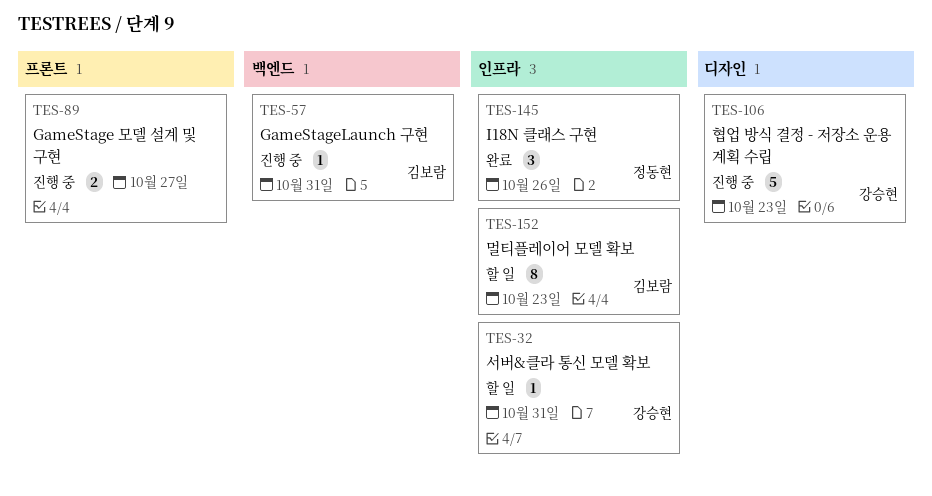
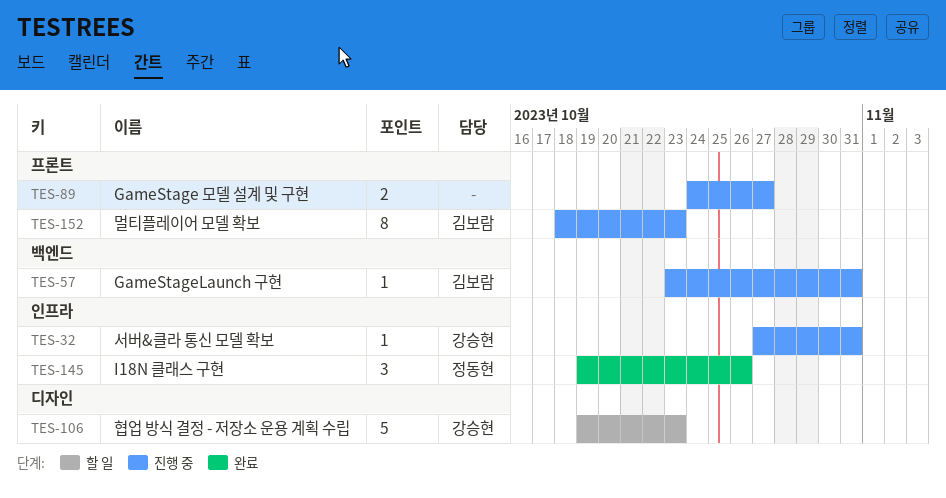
TES-32, status: 할 일 -> 진행 중
TES-106, status: 진행 중 -> 할 일
TES-152, status: 할 일 -> 진행 중
TES-152, label: 인프라 -> 프론트

